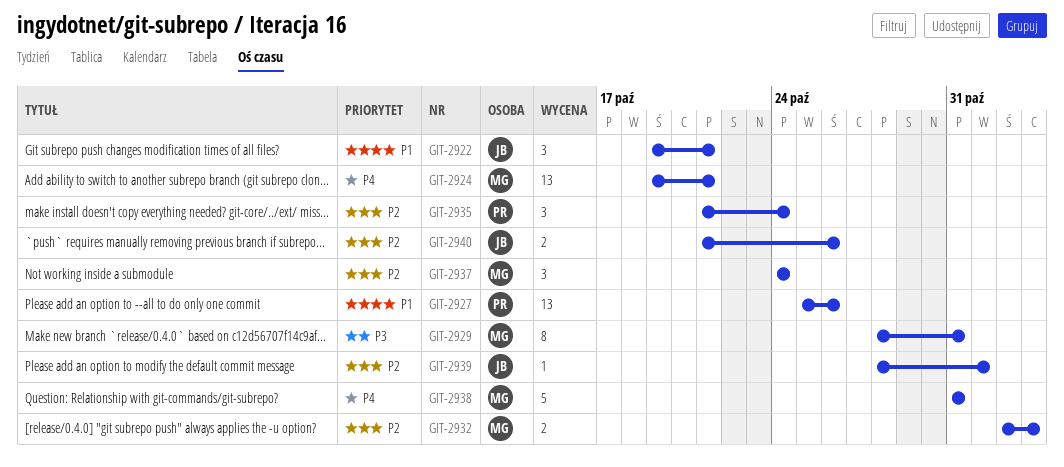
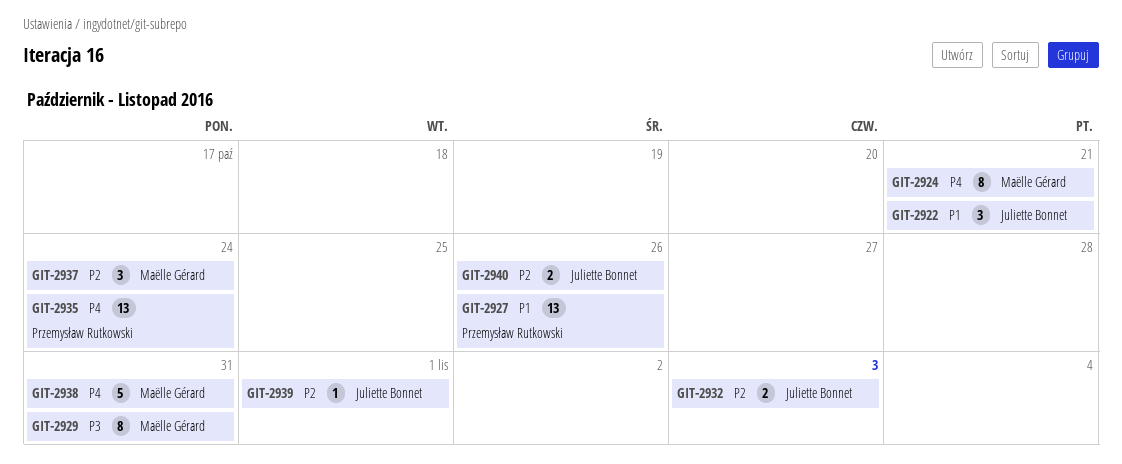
GIT-2924, estimate: 13 -> 8
GIT-2932, owner: Maëlle Gérard -> Juliette Bonnet
GIT-2935, priority: P2 -> P4
GIT-2935, estimate: 3 -> 13

